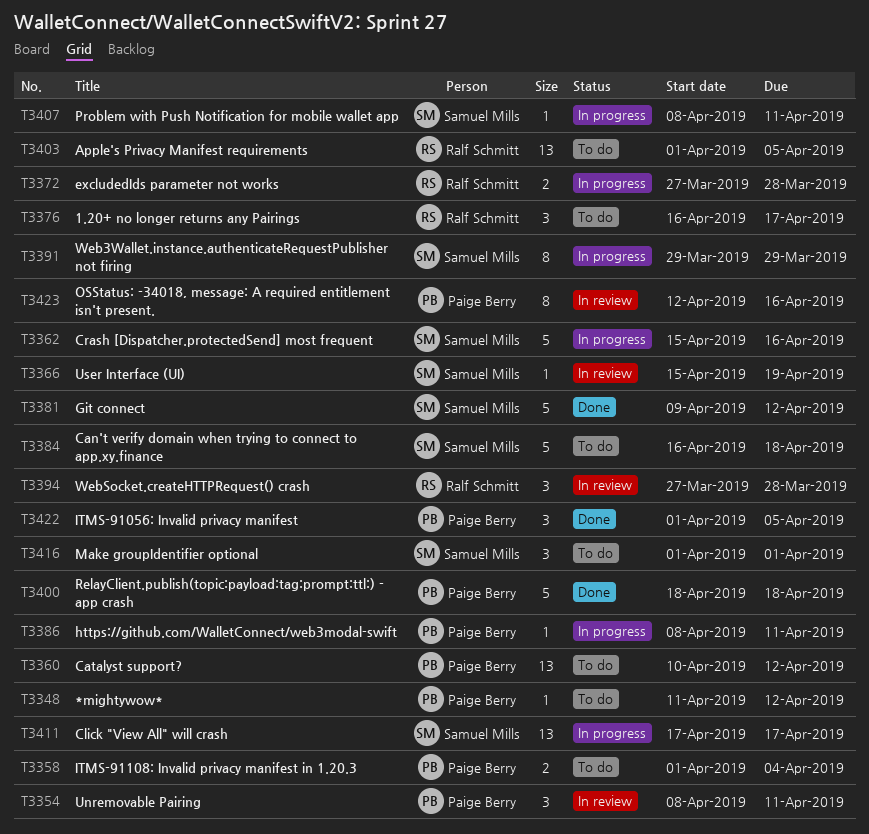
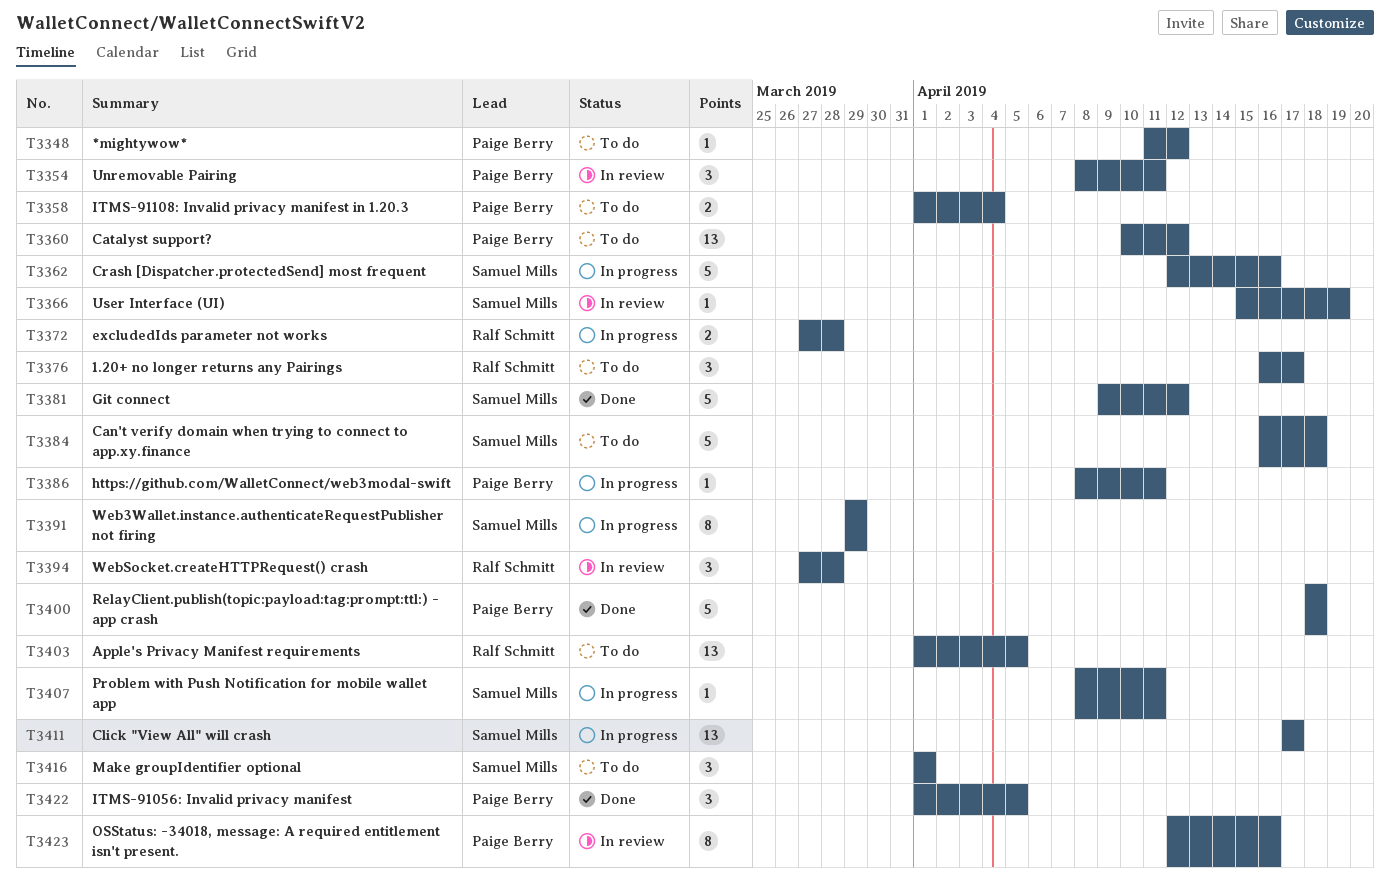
T3362, start: Apr 15 -> Apr 12

